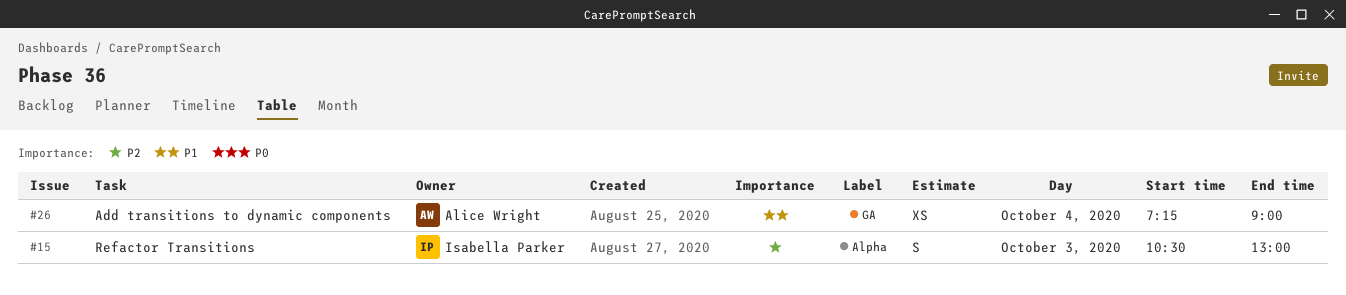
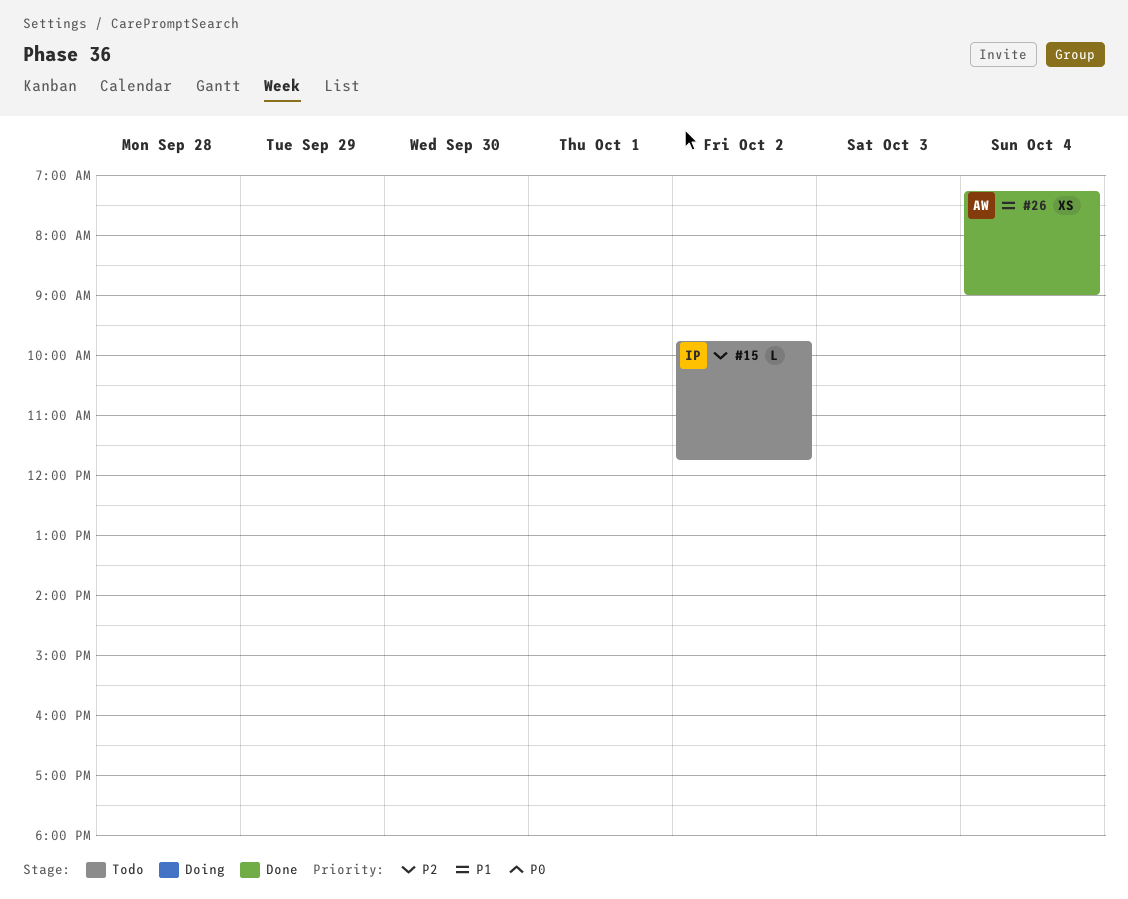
#15, estimate: S -> L
#15, day: Oct 3 -> Oct 2
#15, begins: 10:30 -> 09:45
#15, ends: 13:00 -> 11:45

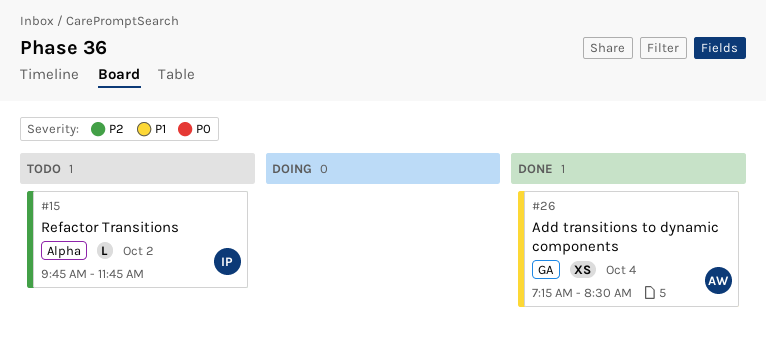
#26, ends: 09:00 -> 08:30

